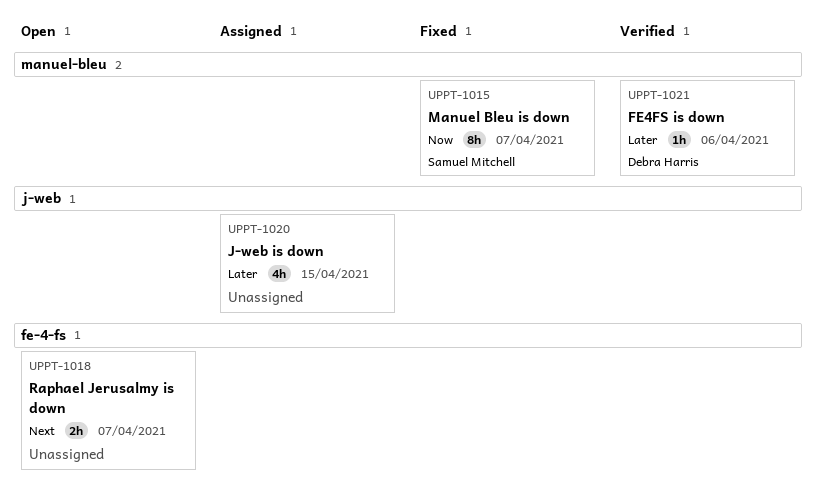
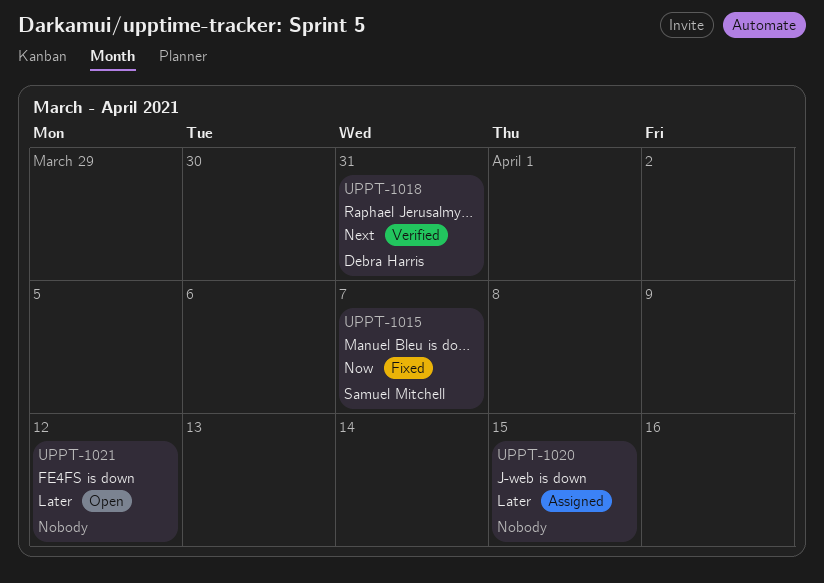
UPPT-1018, status: Open -> Verified
UPPT-1018, owner: none -> Debra Harris
UPPT-1018, due: Apr 7 -> Mar 31
UPPT-1021, status: Verified -> Open
UPPT-1021, owner: Debra Harris -> none
UPPT-1021, due: Apr 6 -> Apr 12

